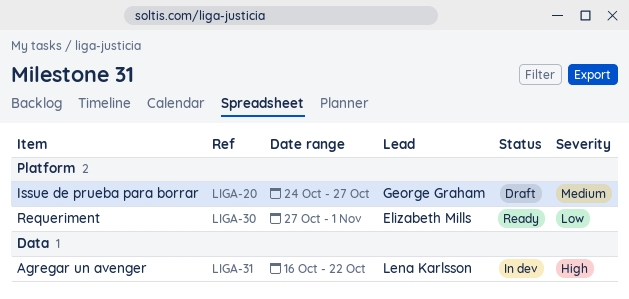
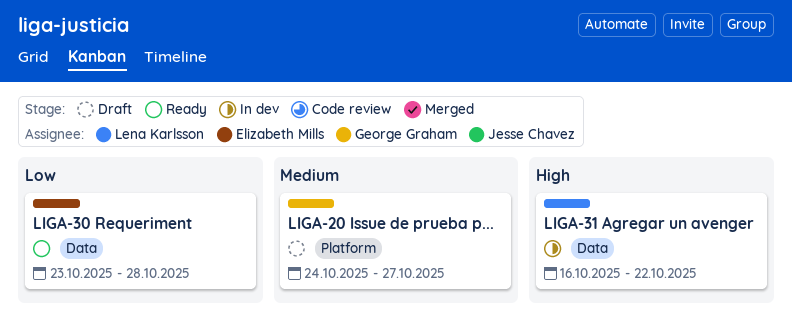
LIGA-30, label: Platform -> Data
LIGA-30, start: Oct 27 -> Oct 23
LIGA-30, due: Nov 1 -> Oct 28

